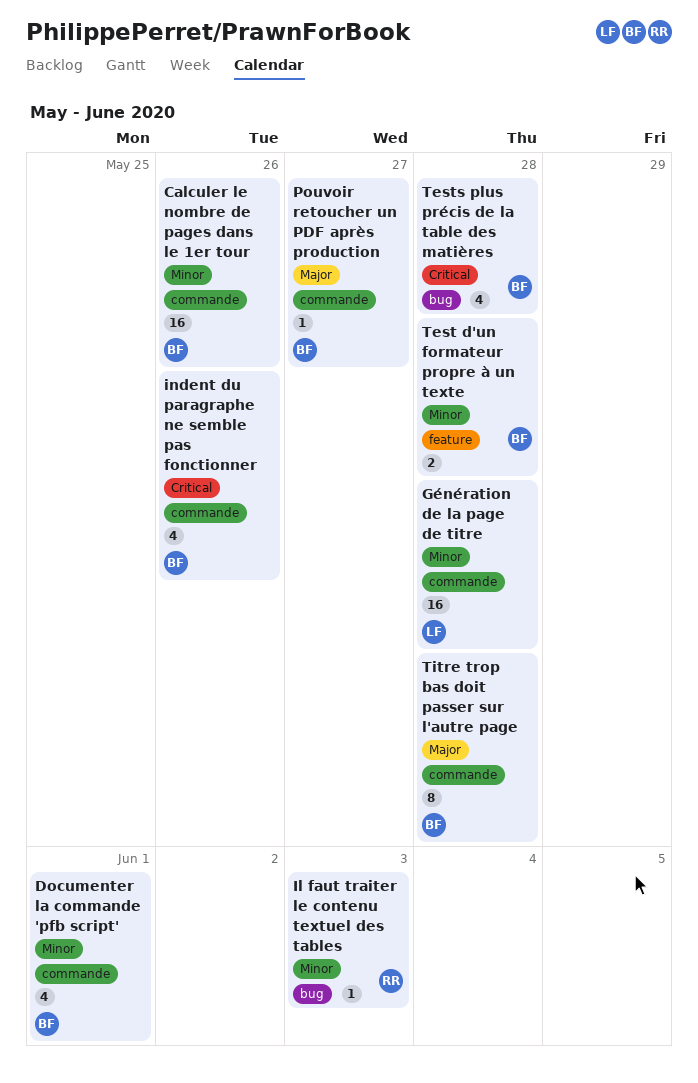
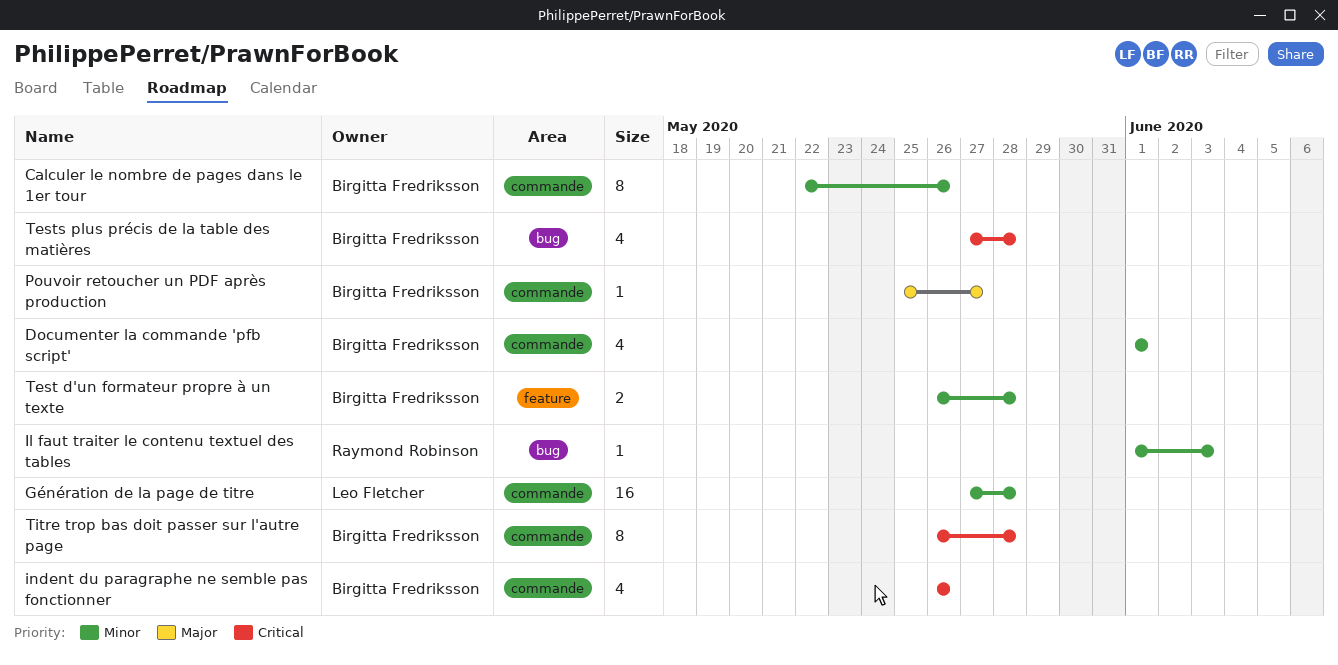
Calculer le nombre de pages dans le 1er tour, estimate: 16 -> 8
Titre trop bas doit passer sur l'autre page, priority: Major -> Critical

